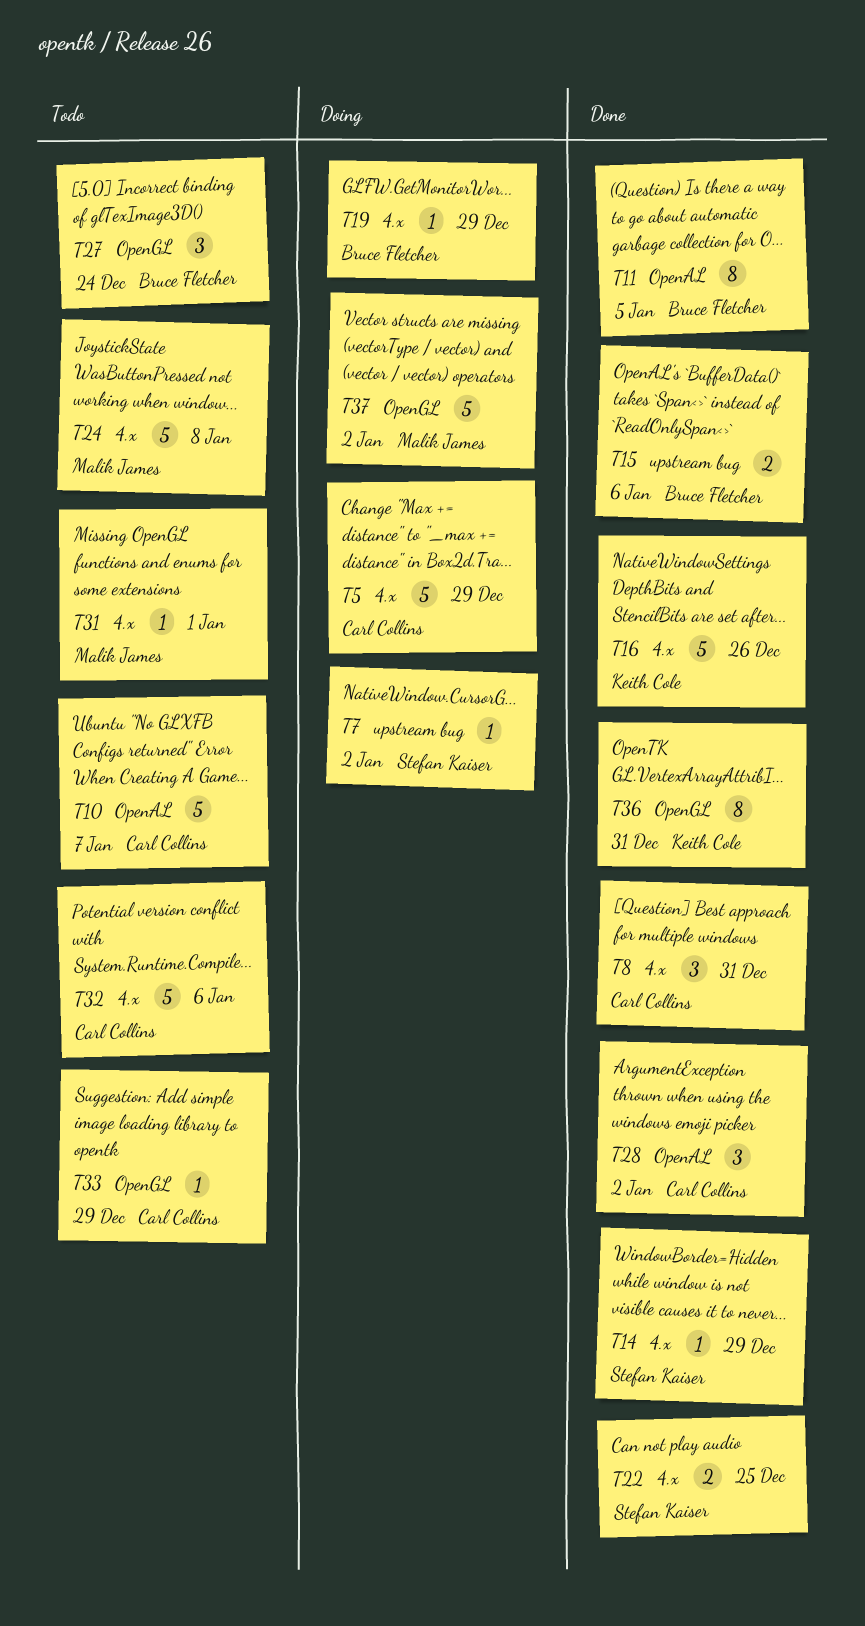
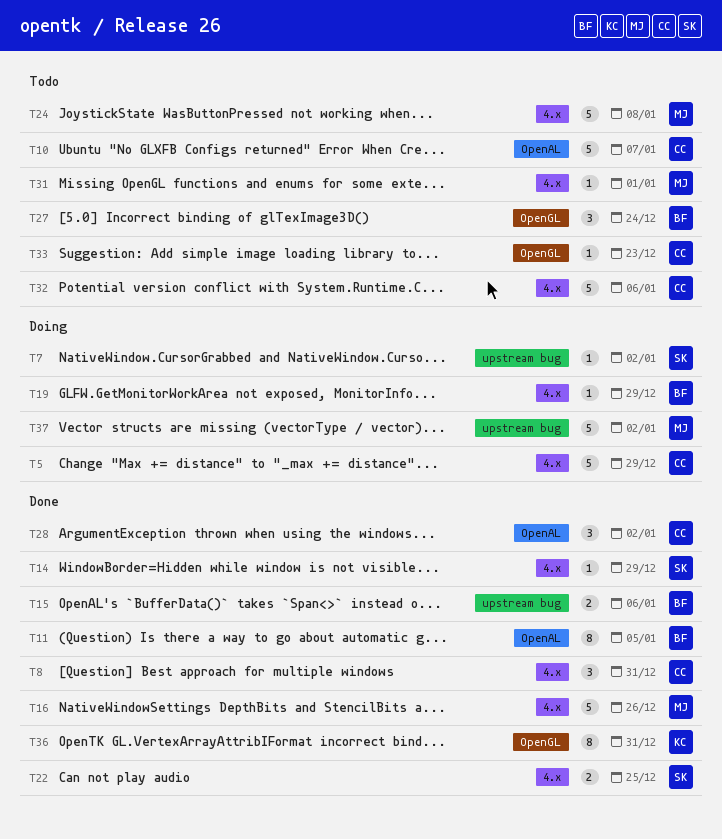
T16, owner: Keith Cole -> Malik James
T33, due: Dec 29 -> Dec 23
T37, label: OpenGL -> upstream bug

